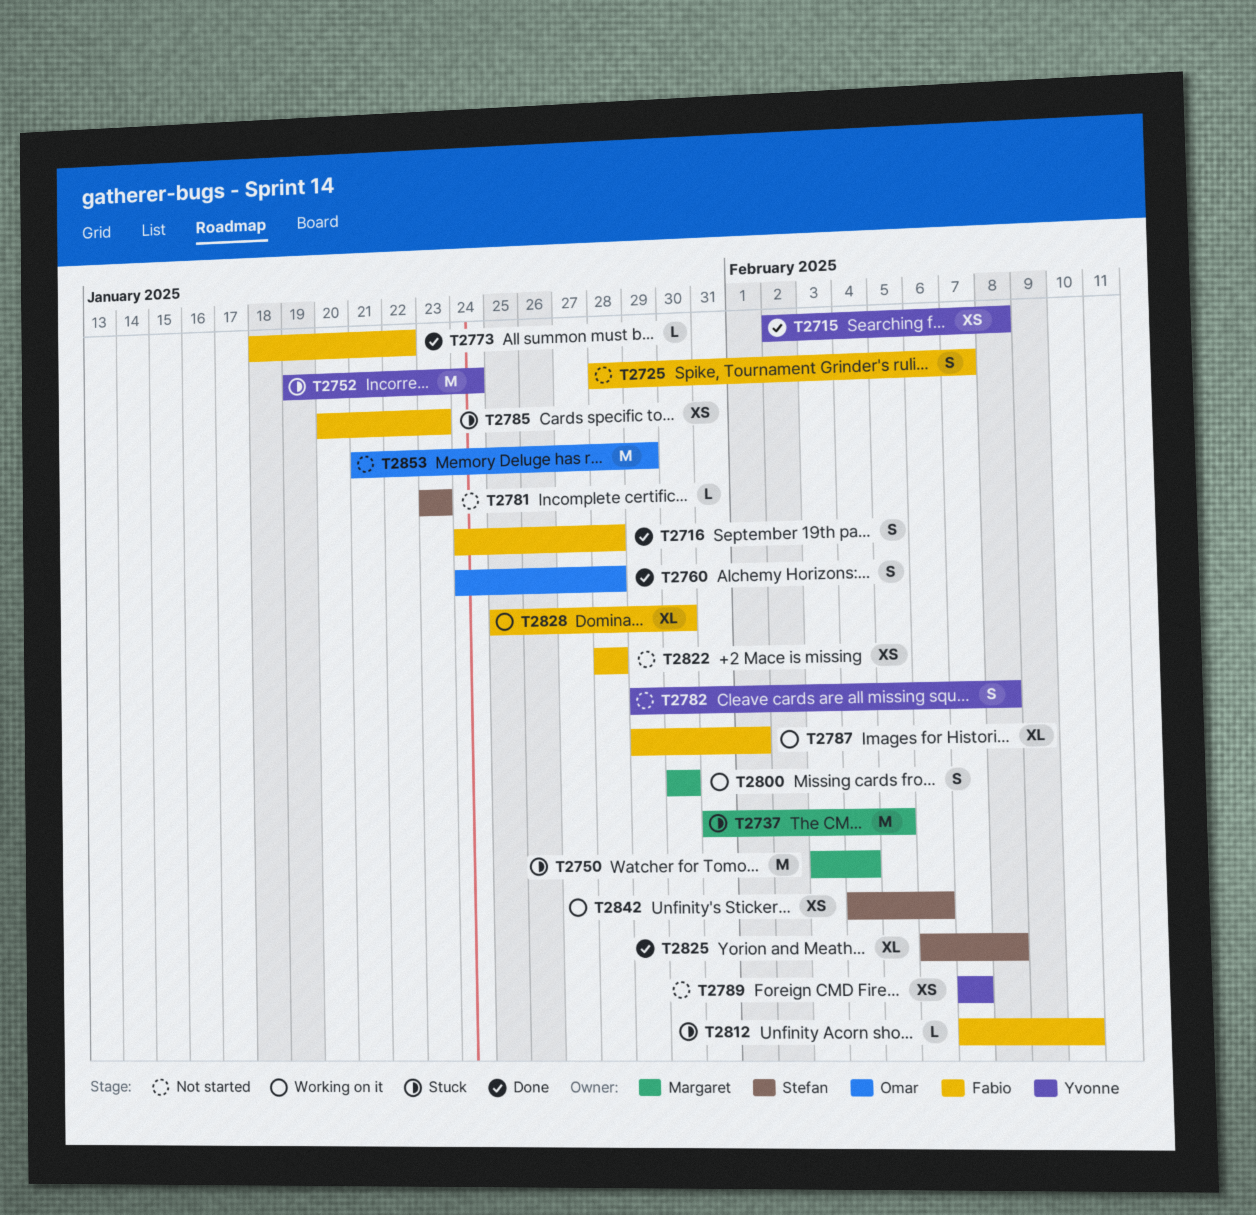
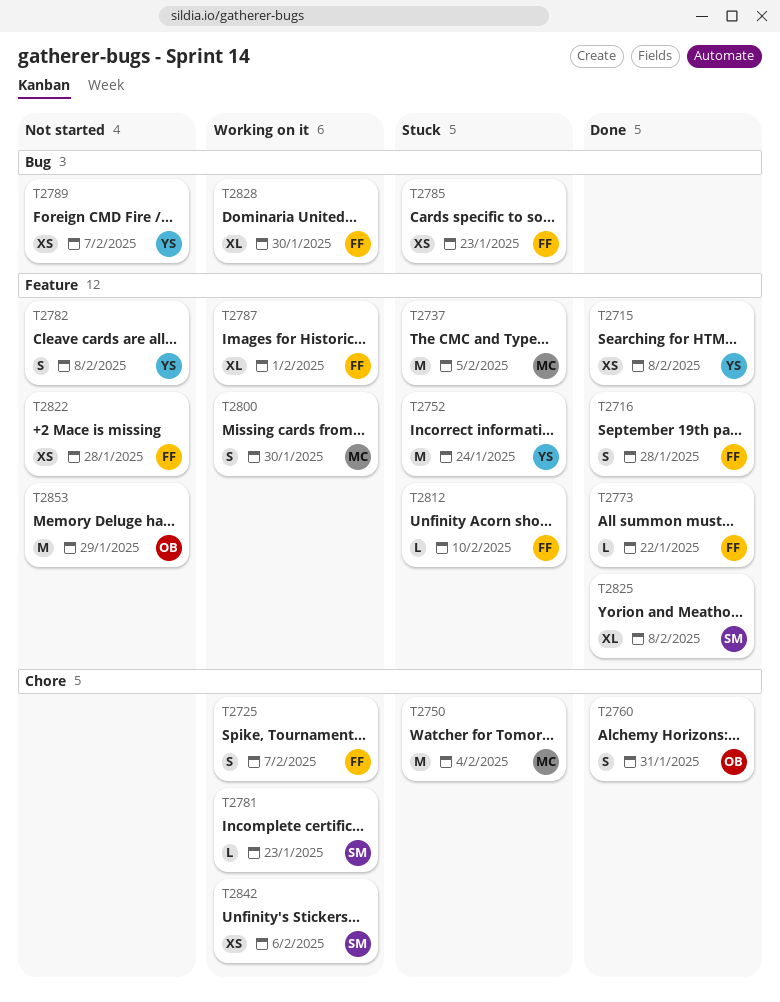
T2725, status: Not started -> Working on it
T2760, due: Jan 28 -> Jan 31
T2781, status: Not started -> Working on it

